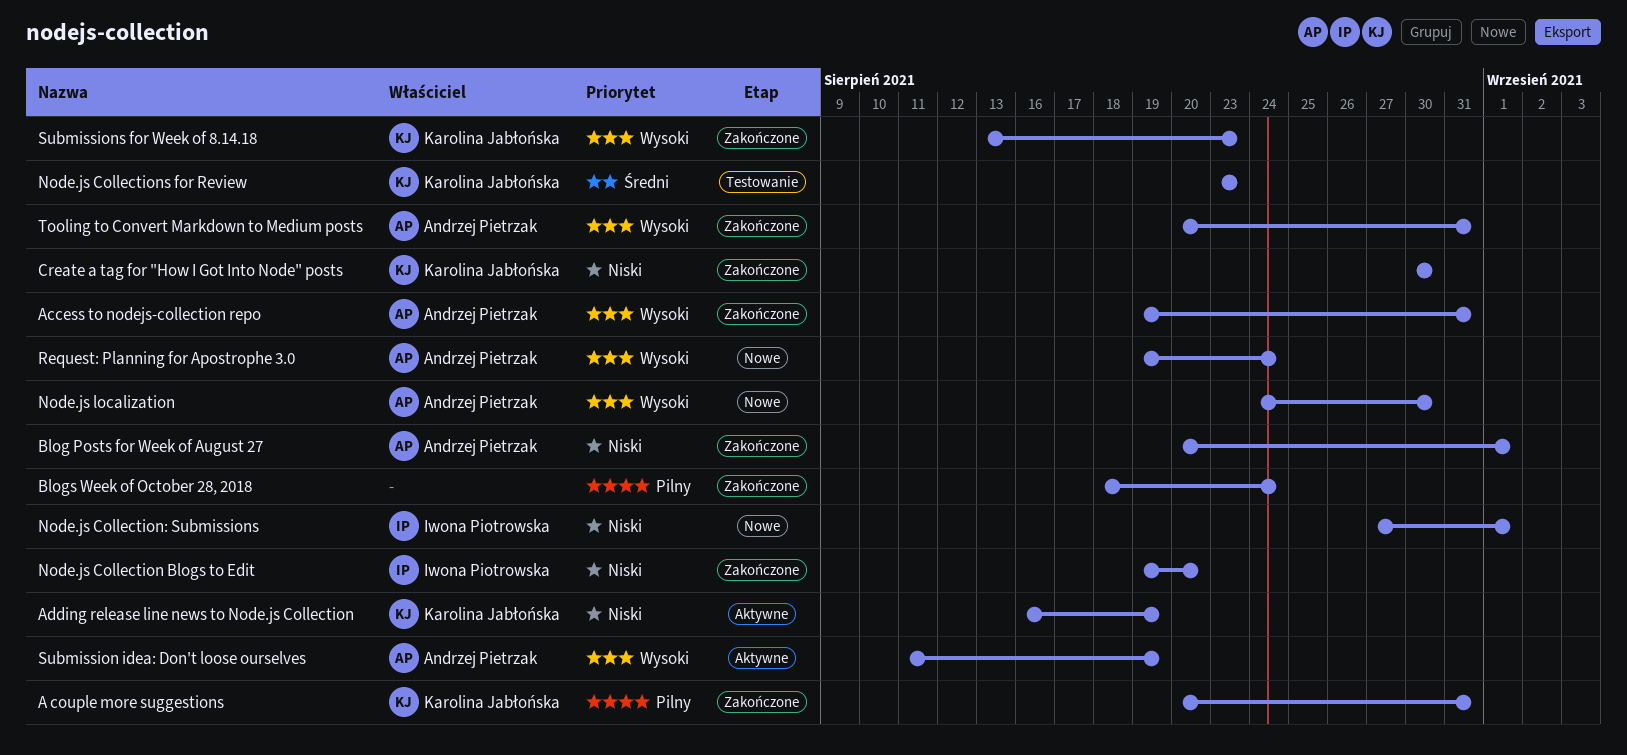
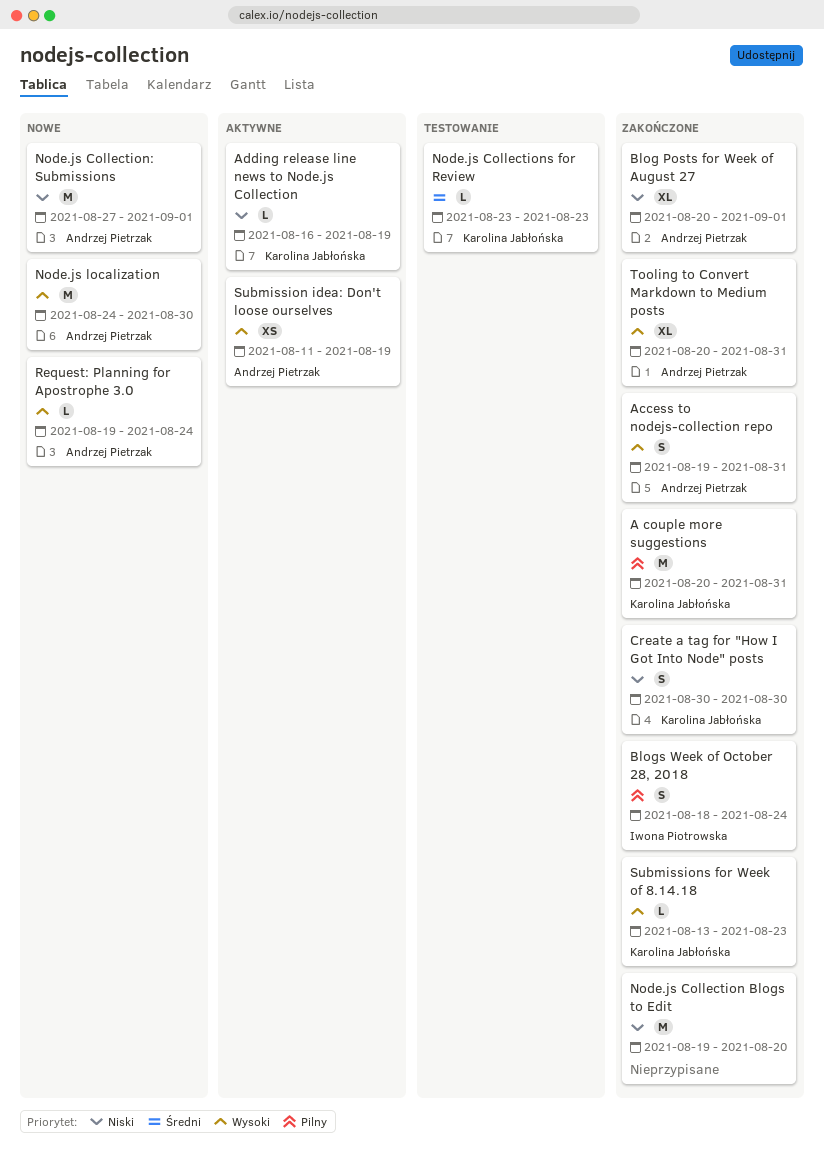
Blogs Week of October 28, 2018, owner: none -> Iwona Piotrowska
Node.js Collection Blogs to Edit, owner: Iwona Piotrowska -> none
Node.js Collection: Submissions, owner: Iwona Piotrowska -> Andrzej Pietrzak

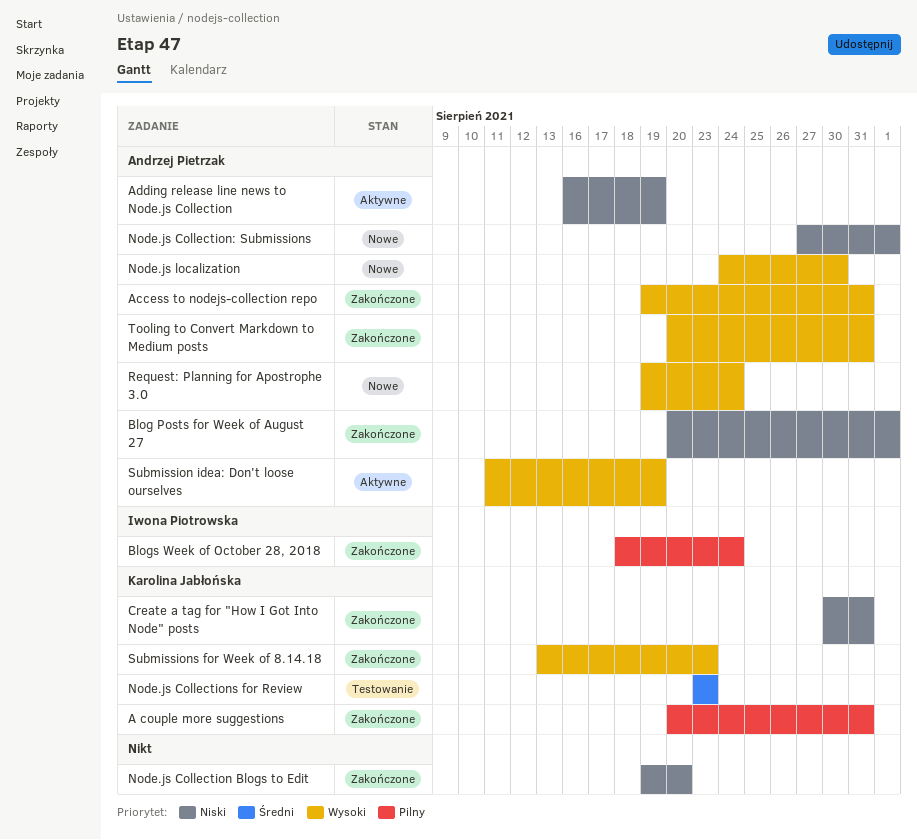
Adding release line news to Node.js Collection, owner: Karolina Jabłońska -> Andrzej Pietrzak
Create a tag for "How I Got Into Node" posts, due: Aug 30 -> Aug 31

